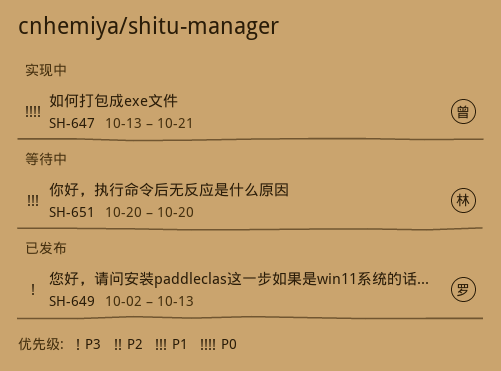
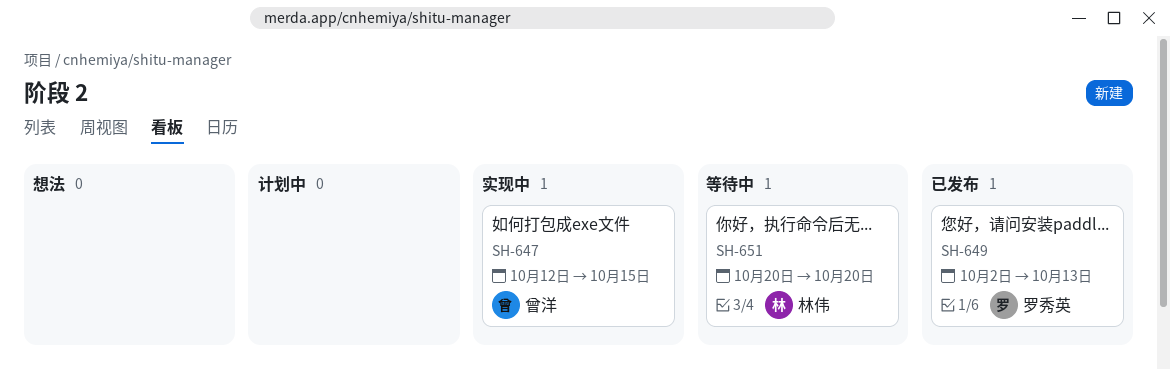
SH-647, start: Oct 13 -> Oct 12
SH-647, due: Oct 21 -> Oct 15

